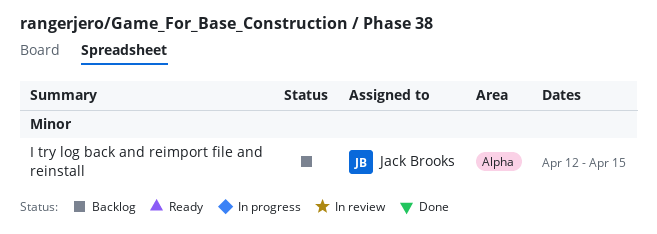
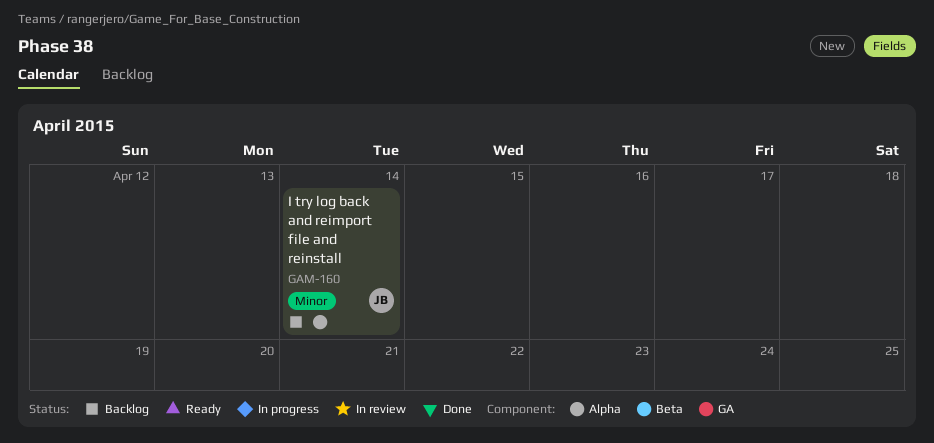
I try log back and reimport file and reinstall, due: Apr 15 -> Apr 14

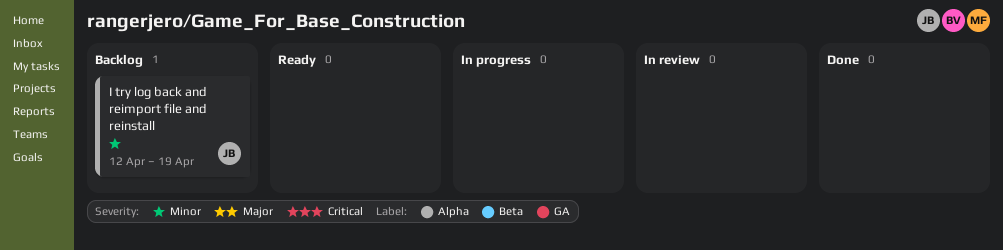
I try log back and reimport file and reinstall, due: Apr 14 -> Apr 19

